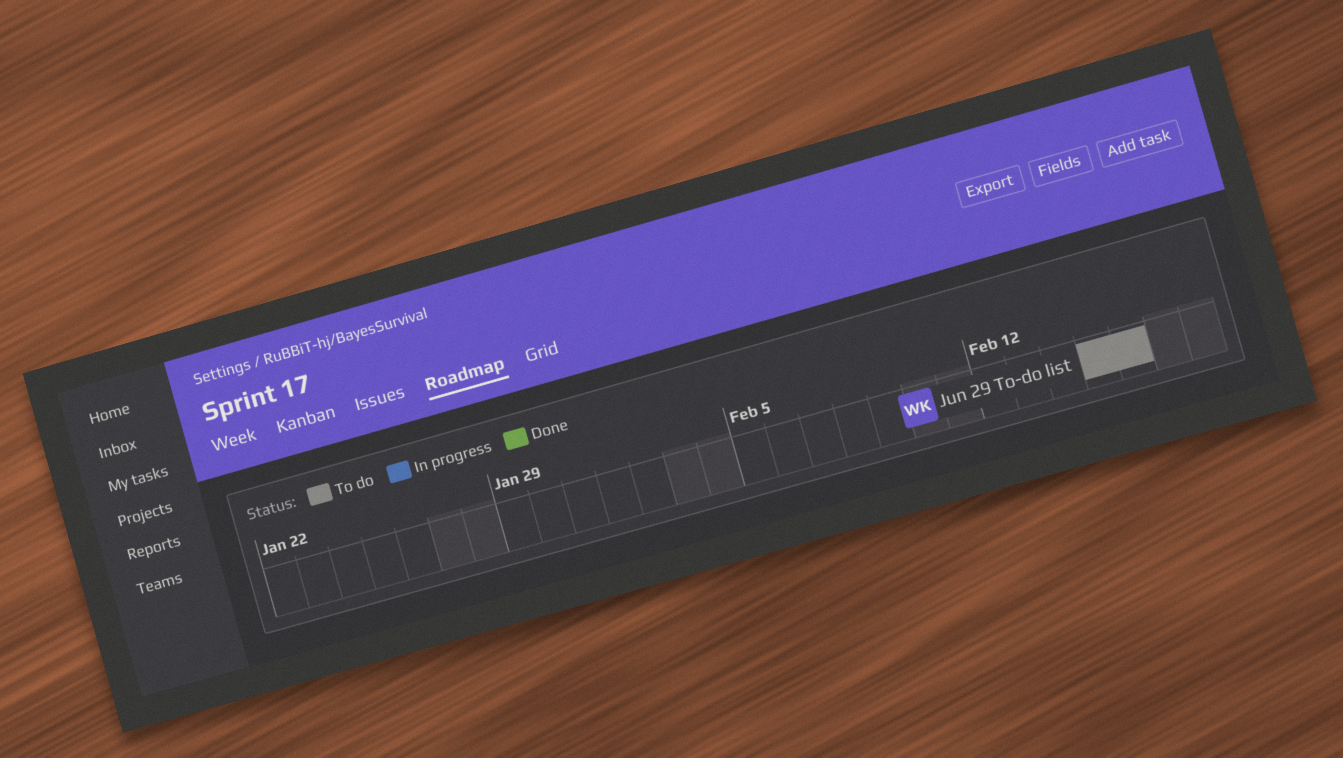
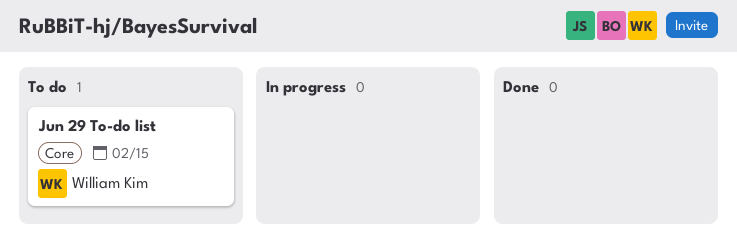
Jun 29 To-do list, due: Feb 16 -> Feb 15

